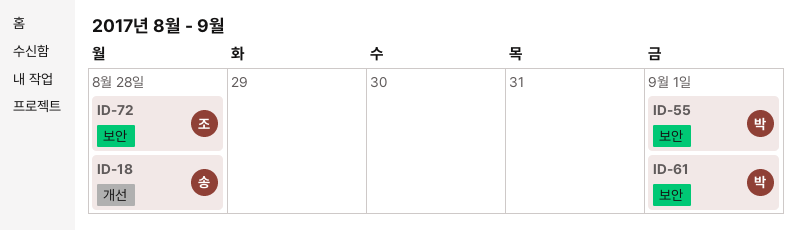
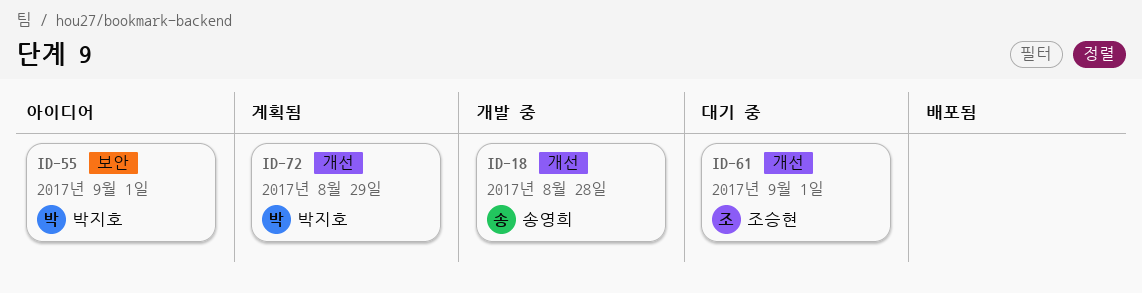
ID-61, owner: 박지호 -> 조승현
ID-61, label: 보안 -> 개선
ID-72, owner: 조승현 -> 박지호
ID-72, label: 보안 -> 개선
ID-72, due: Aug 28 -> Aug 29

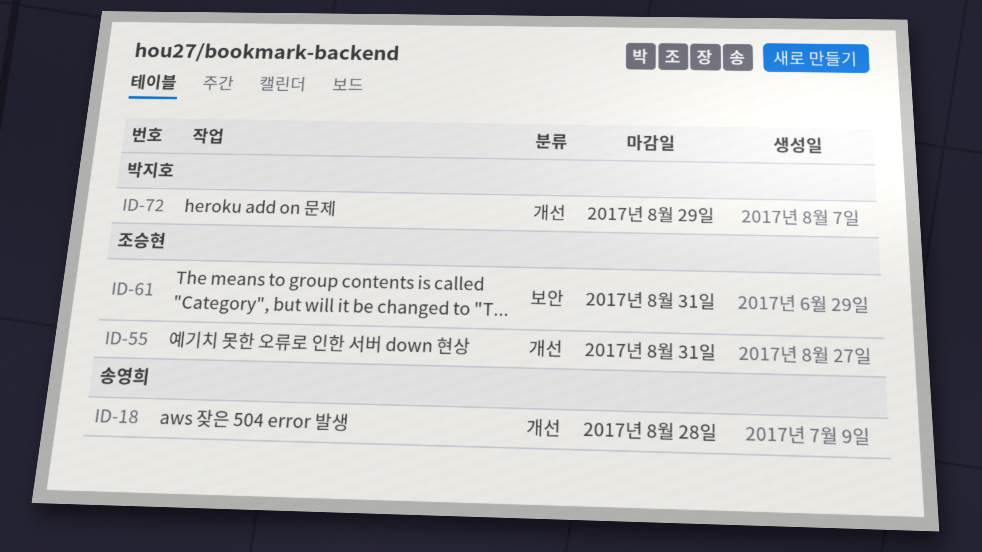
ID-55, owner: 박지호 -> 조승현
ID-55, label: 보안 -> 개선
ID-55, due: Sep 1 -> Aug 31
ID-61, label: 개선 -> 보안
ID-61, due: Sep 1 -> Aug 31

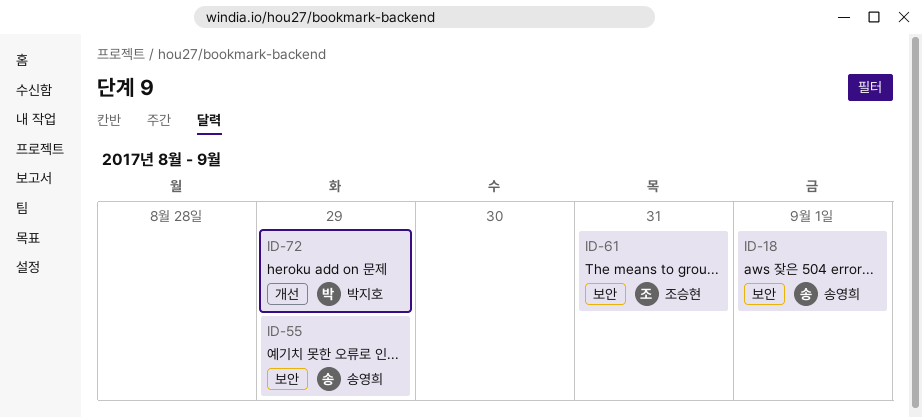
ID-18, label: 개선 -> 보안
ID-18, due: Aug 28 -> Sep 1
ID-55, owner: 조승현 -> 송영희
ID-55, label: 개선 -> 보안
ID-55, due: Aug 31 -> Aug 29

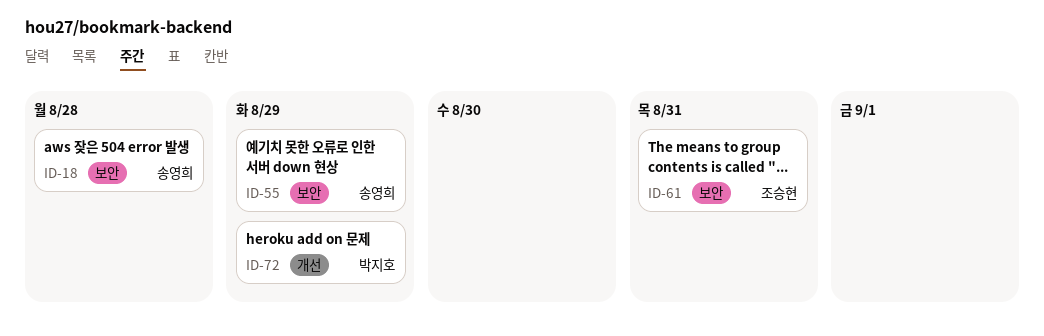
ID-18, due: Sep 1 -> Aug 28

